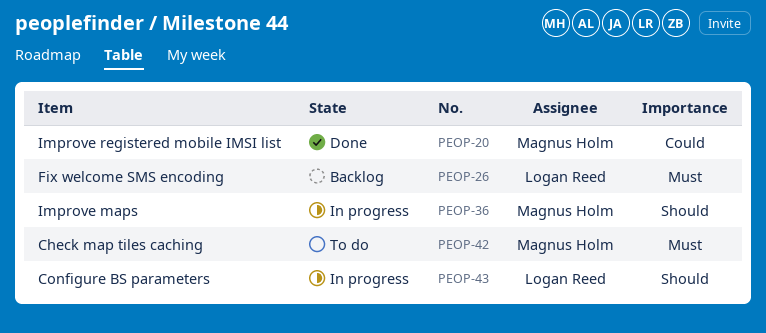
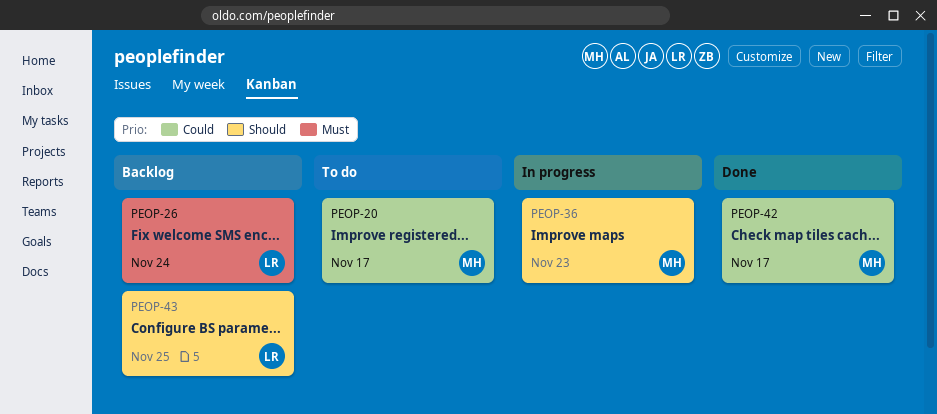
PEOP-20, status: Done -> To do
PEOP-42, status: To do -> Done
PEOP-42, priority: Must -> Could
PEOP-43, status: In progress -> Backlog

